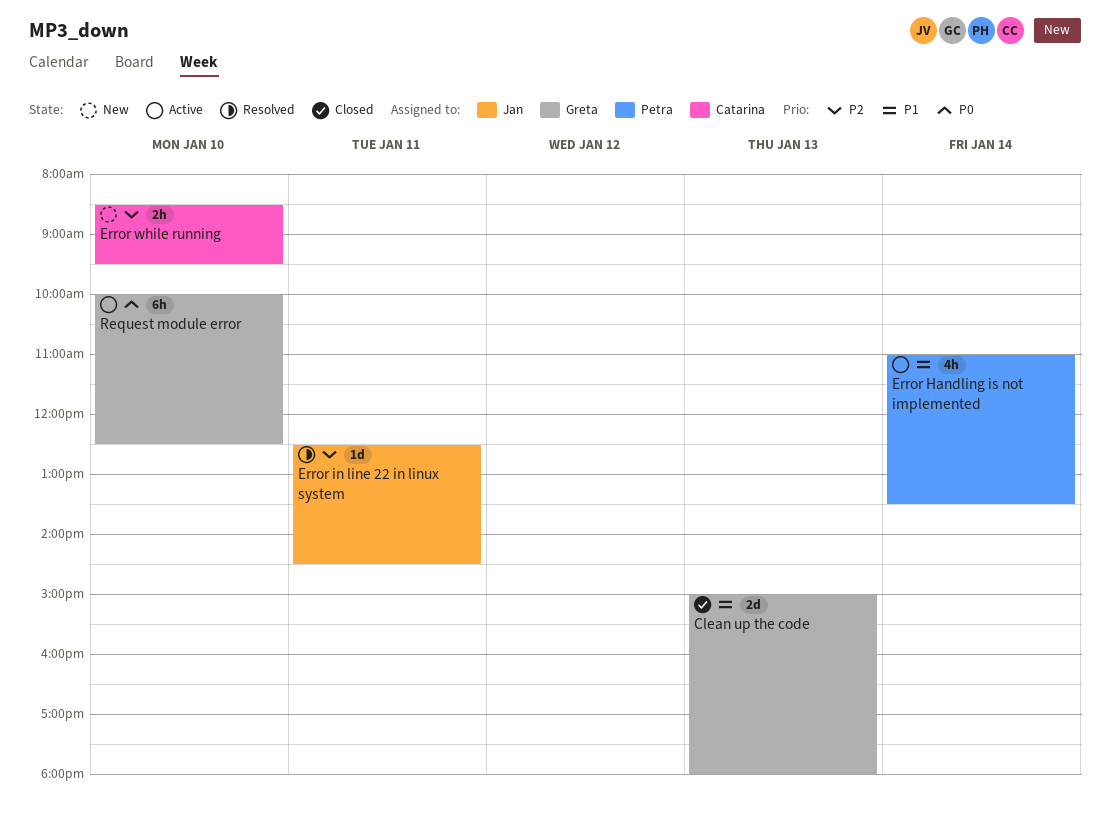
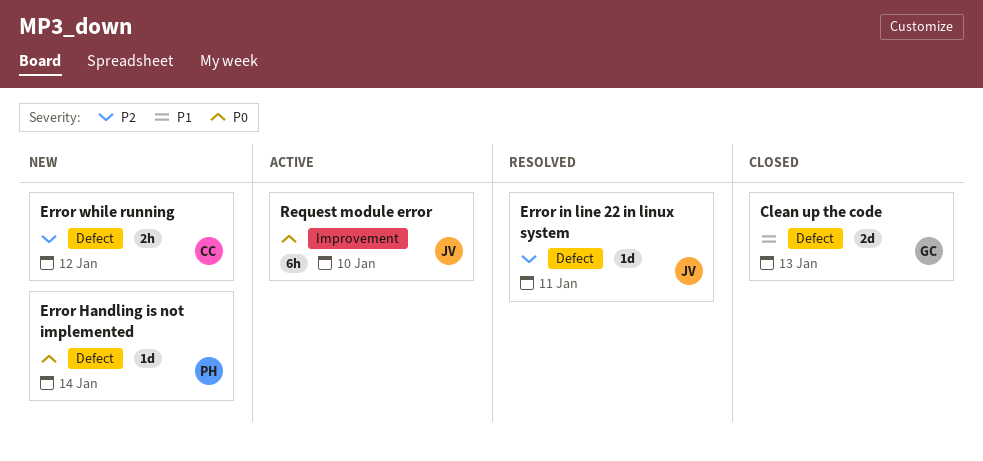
Error Handling is not implemented, status: Active -> New
Error Handling is not implemented, priority: P1 -> P0
Error Handling is not implemented, estimate: 4h -> 1d
Error while running, day: Jan 10 -> Jan 12
Request module error, owner: Greta -> Jan

